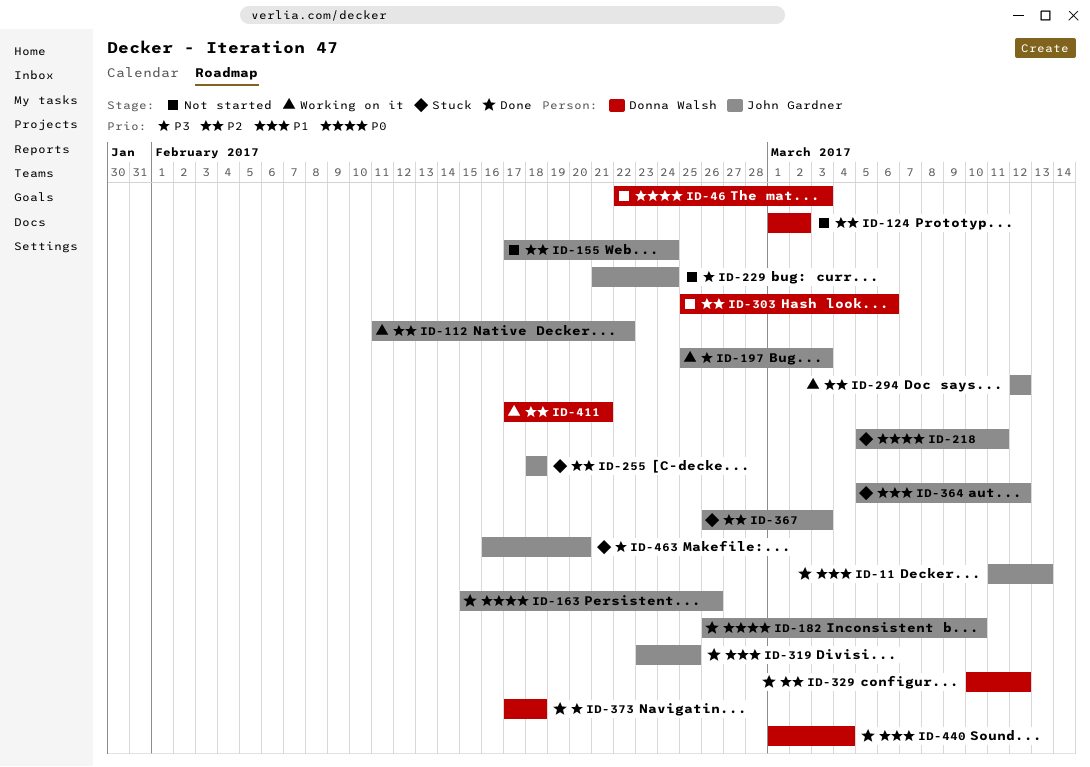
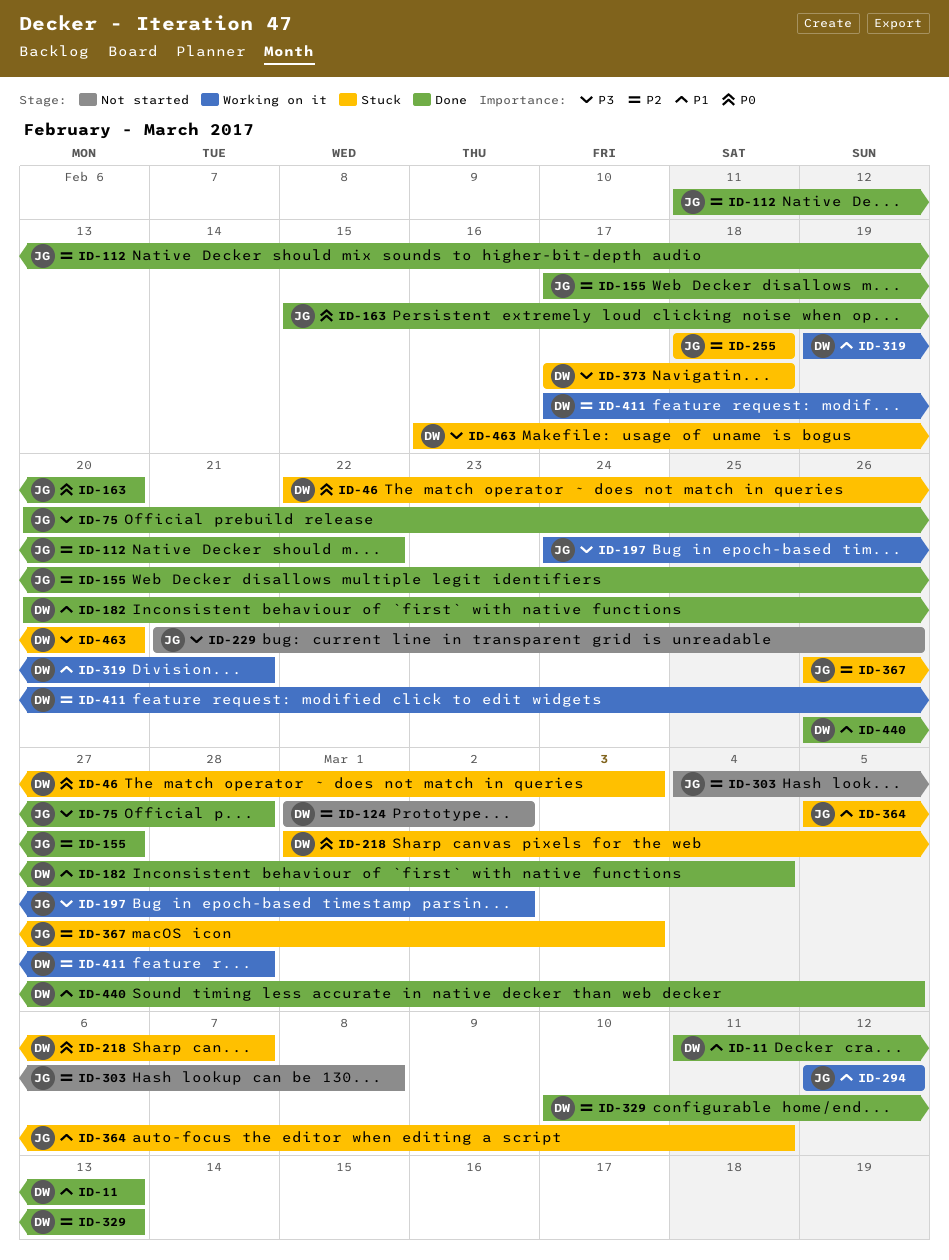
ID-11, owner: John Gardner -> Donna Walsh
ID-46, status: Not started -> Stuck
ID-75: none -> present
ID-112, status: Working on it -> Done
ID-155, status: Not started -> Done
ID-155, due: Feb 24 -> Feb 27
ID-163, due: Feb 26 -> Feb 20
ID-182, owner: John Gardner -> Donna Walsh
ID-182, priority: P0 -> P1
ID-182, start: Feb 26 -> Feb 20
ID-182, due: Mar 10 -> Mar 4
ID-197, start: Feb 25 -> Feb 24
ID-197, due: Mar 3 -> Mar 2
ID-218, owner: John Gardner -> Donna Walsh
ID-218, start: Mar 5 -> Mar 1
ID-218, due: Mar 11 -> Mar 7
ID-229, due: Feb 24 -> Feb 26
ID-294, priority: P2 -> P1
ID-303, owner: Donna Walsh -> John Gardner
ID-303, start: Feb 25 -> Mar 4
ID-303, due: Mar 6 -> Mar 8
ID-319, status: Done -> Working on it
ID-319, owner: John Gardner -> Donna Walsh
ID-319, start: Feb 23 -> Feb 19
ID-319, due: Feb 25 -> Feb 21
ID-329, due: Mar 12 -> Mar 13
ID-364, due: Mar 12 -> Mar 11
ID-373, status: Done -> Stuck
ID-411, due: Feb 21 -> Feb 28
ID-440, start: Mar 1 -> Feb 26
ID-440, due: Mar 4 -> Mar 5
ID-463, owner: John Gardner -> Donna Walsh

